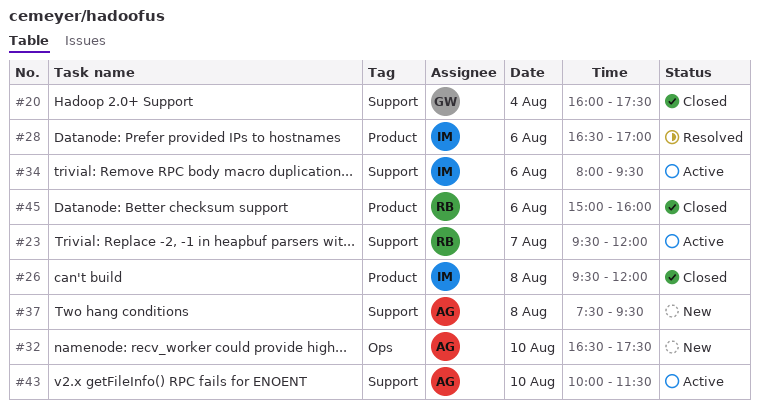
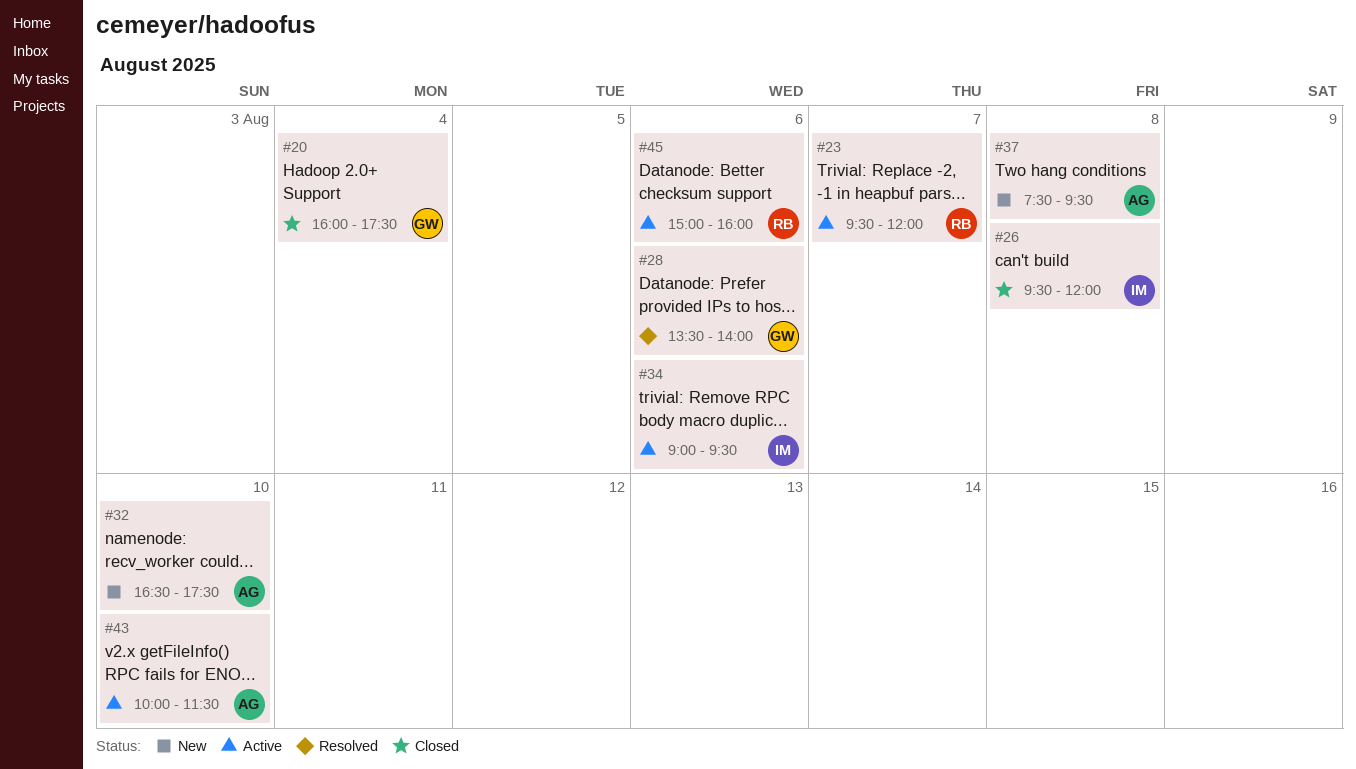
#28, owner: IM -> GW
#28, begins: 16:30 -> 13:30
#28, ends: 17:00 -> 14:00
#34, begins: 08:00 -> 09:00
#45, status: Closed -> Active

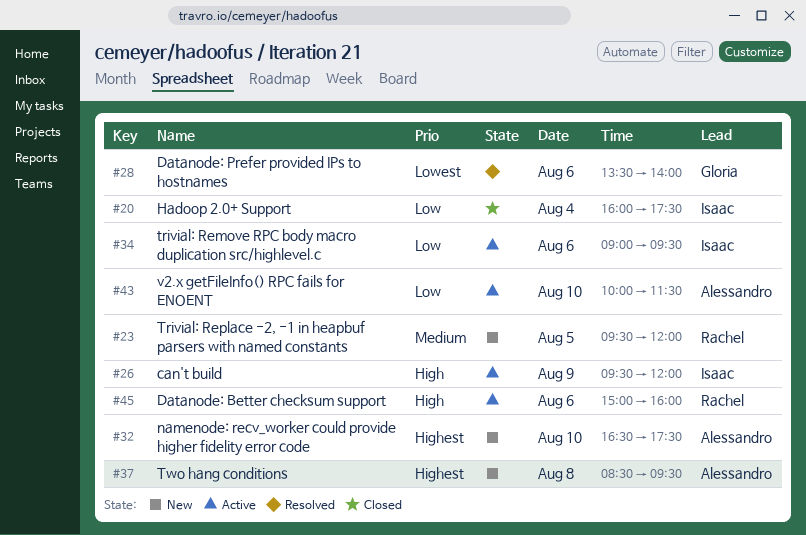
#20, owner: Gloria -> Isaac
#23, status: Active -> New
#23, day: Aug 7 -> Aug 5
#26, status: Closed -> Active
#26, day: Aug 8 -> Aug 9
#37, begins: 07:30 -> 08:30

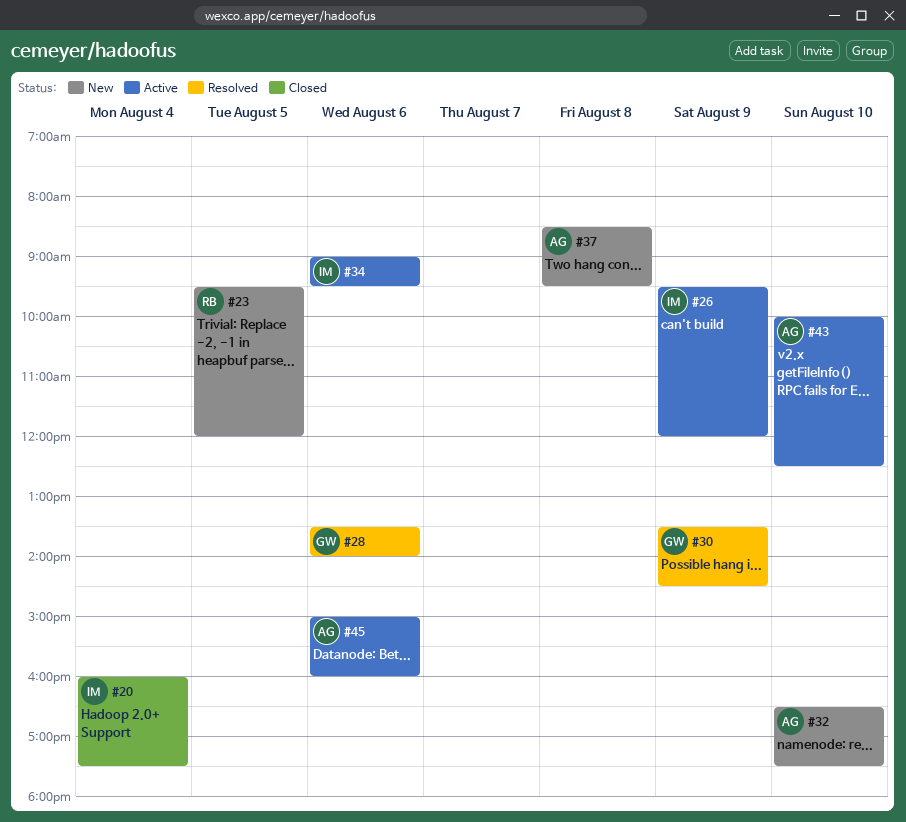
#30: none -> present
#43, ends: 11:30 -> 12:30
#45, owner: Rachel -> Alessandro

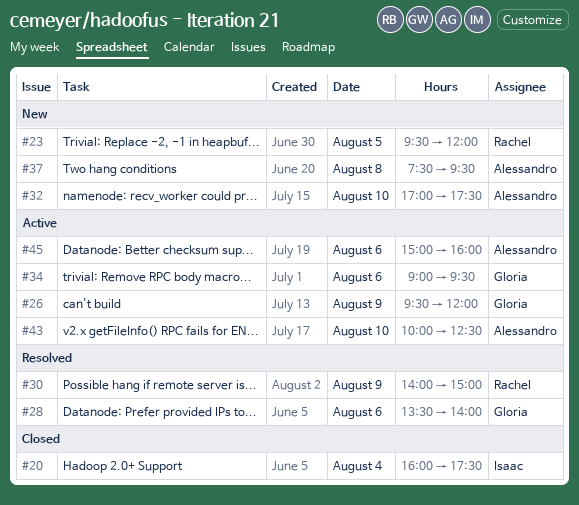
#26, owner: Isaac -> Gloria
#30, owner: Gloria -> Rachel
#30, begins: 13:30 -> 14:00
#30, ends: 14:30 -> 15:00
#32, begins: 16:30 -> 17:00
#34, owner: Isaac -> Gloria
#37, begins: 08:30 -> 07:30

